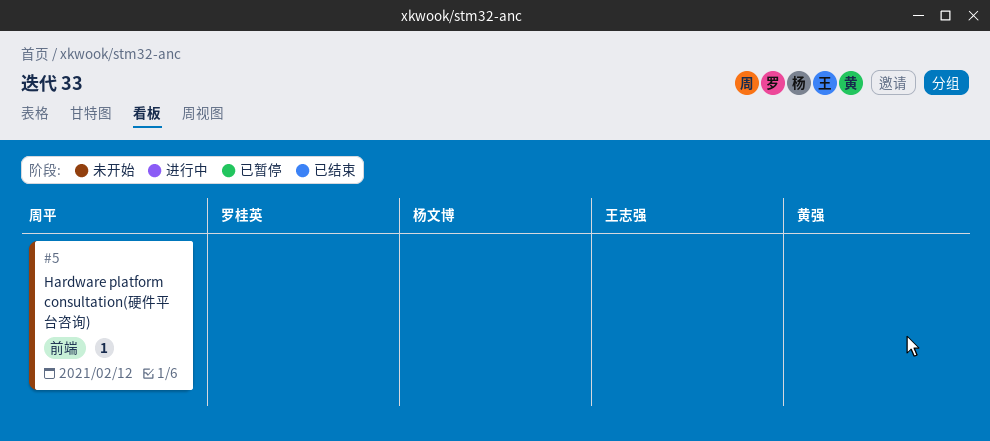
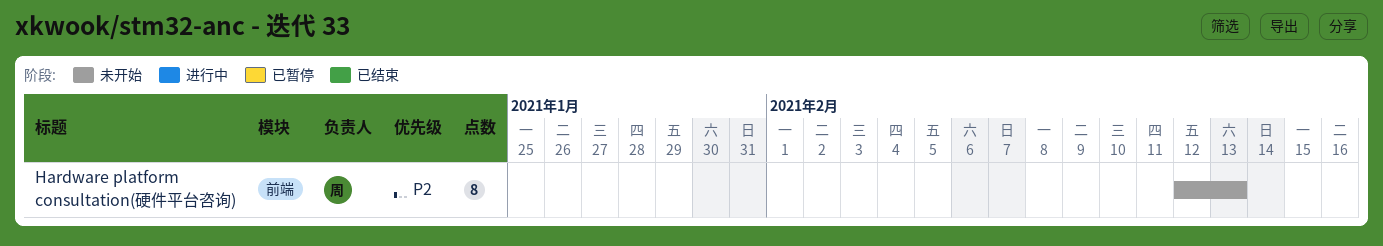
Hardware platform consultation(硬件平台咨询), estimate: 1 -> 8
Hardware platform consultation(硬件平台咨询), due: Feb 12 -> Feb 13

